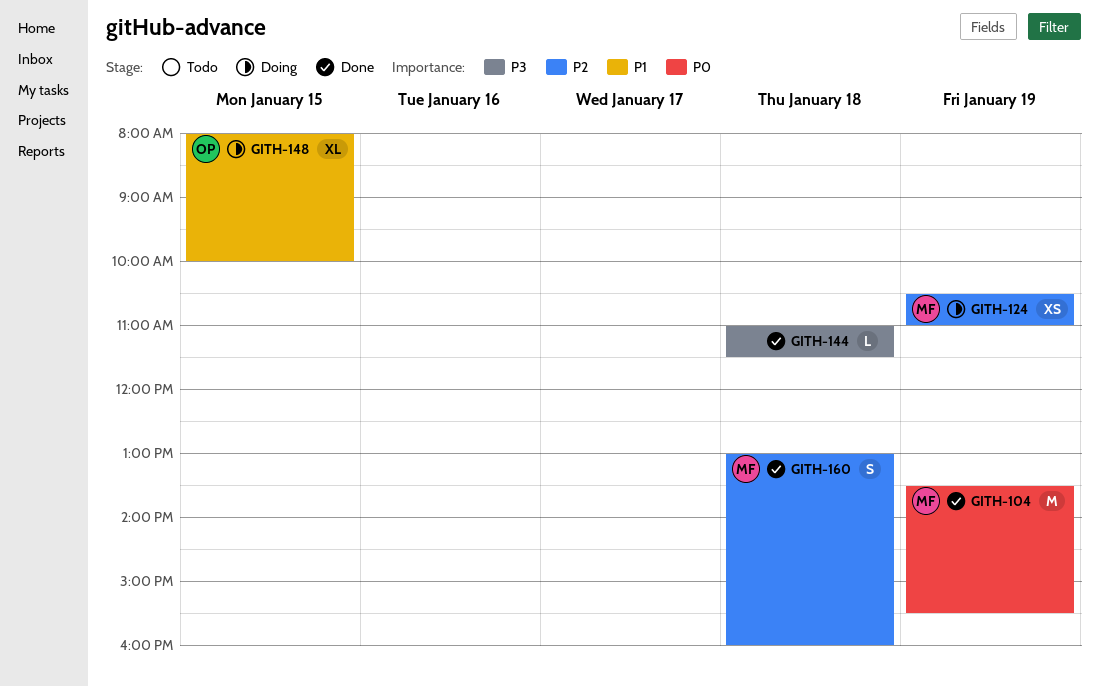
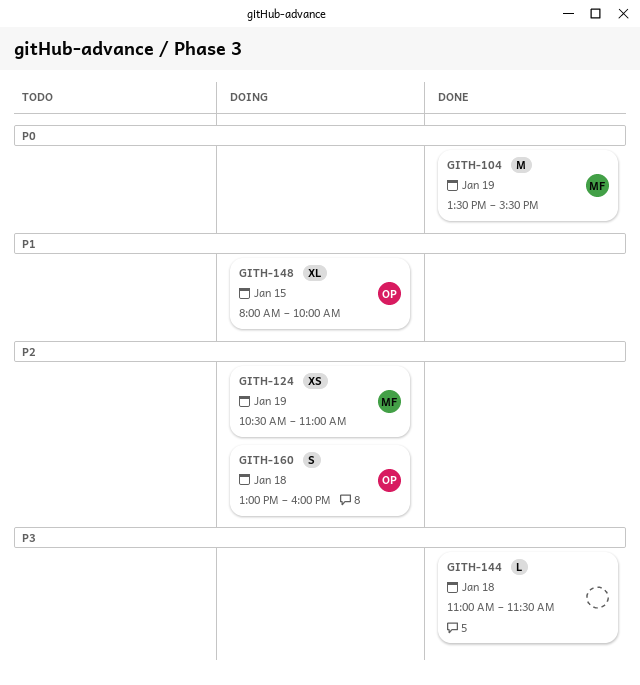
GITH-160, status: Done -> Doing
GITH-160, owner: MF -> OP

